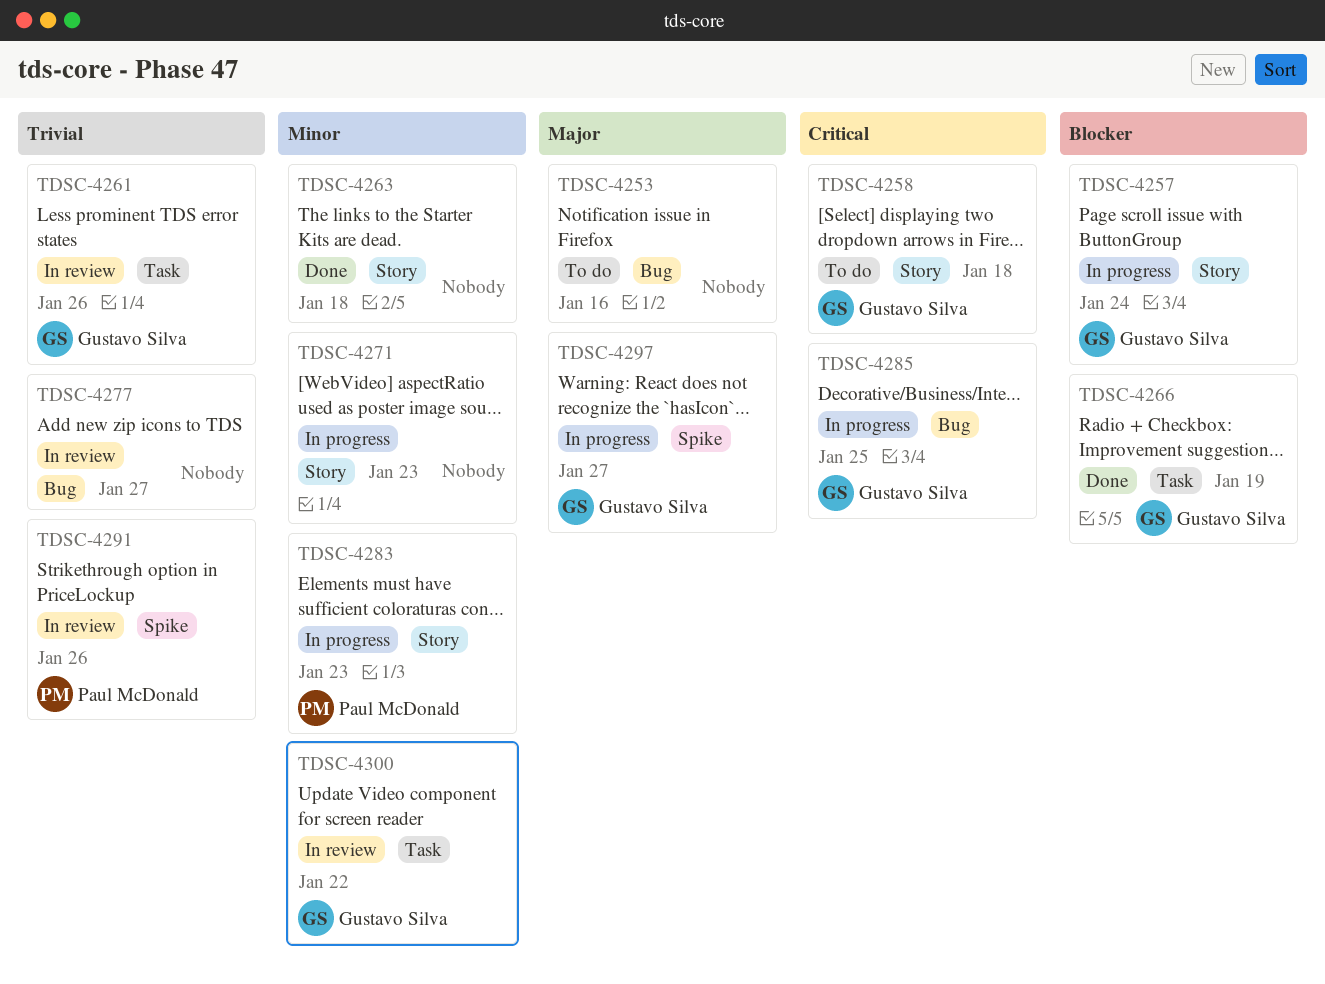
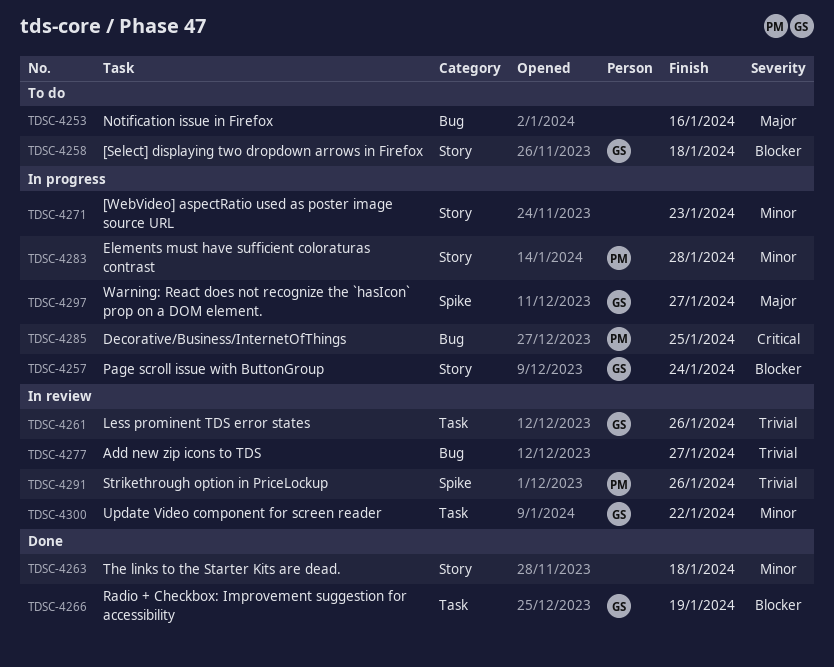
TDSC-4258, priority: Critical -> Blocker
TDSC-4283, due: Jan 23 -> Jan 28
TDSC-4285, owner: Gustavo Silva -> Paul McDonald

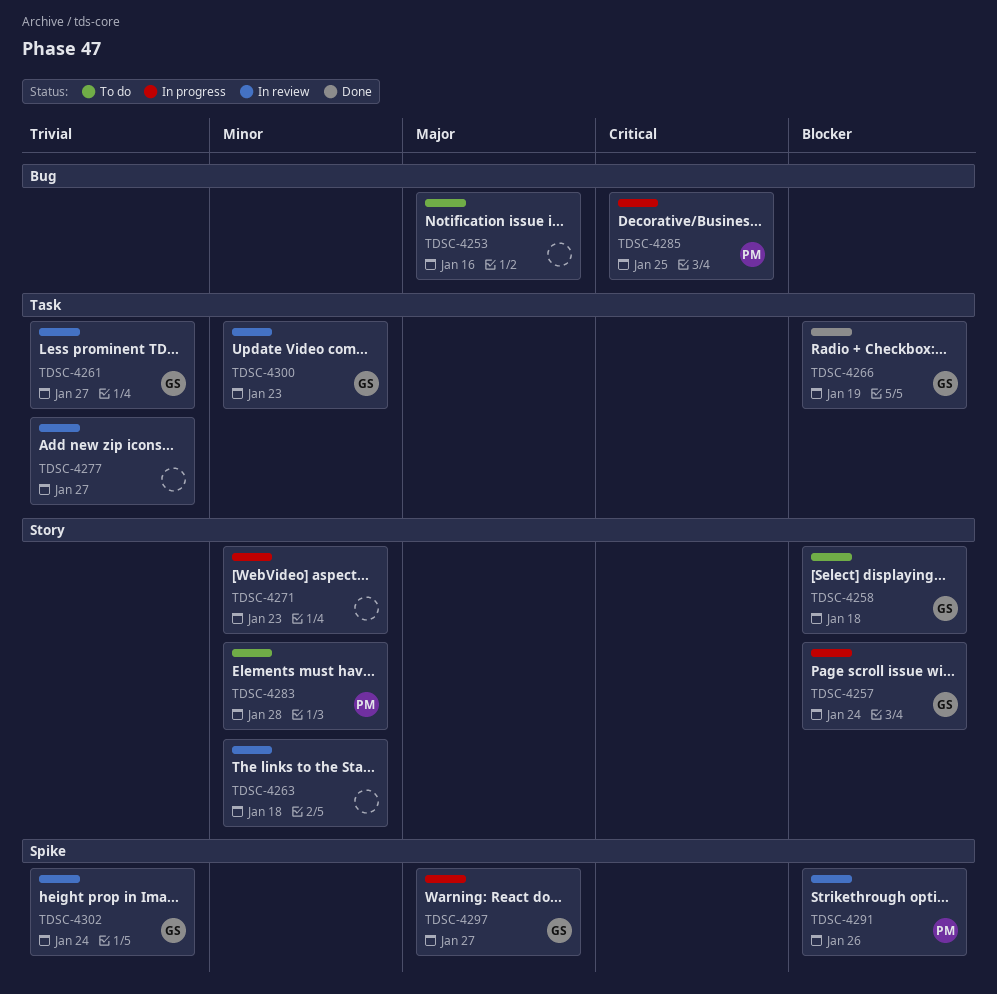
TDSC-4261, due: Jan 26 -> Jan 27
TDSC-4263, status: Done -> In review
TDSC-4277, label: Bug -> Task
TDSC-4283, status: In progress -> To do
TDSC-4291, priority: Trivial -> Blocker
TDSC-4300, due: Jan 22 -> Jan 23
TDSC-4302: none -> present

